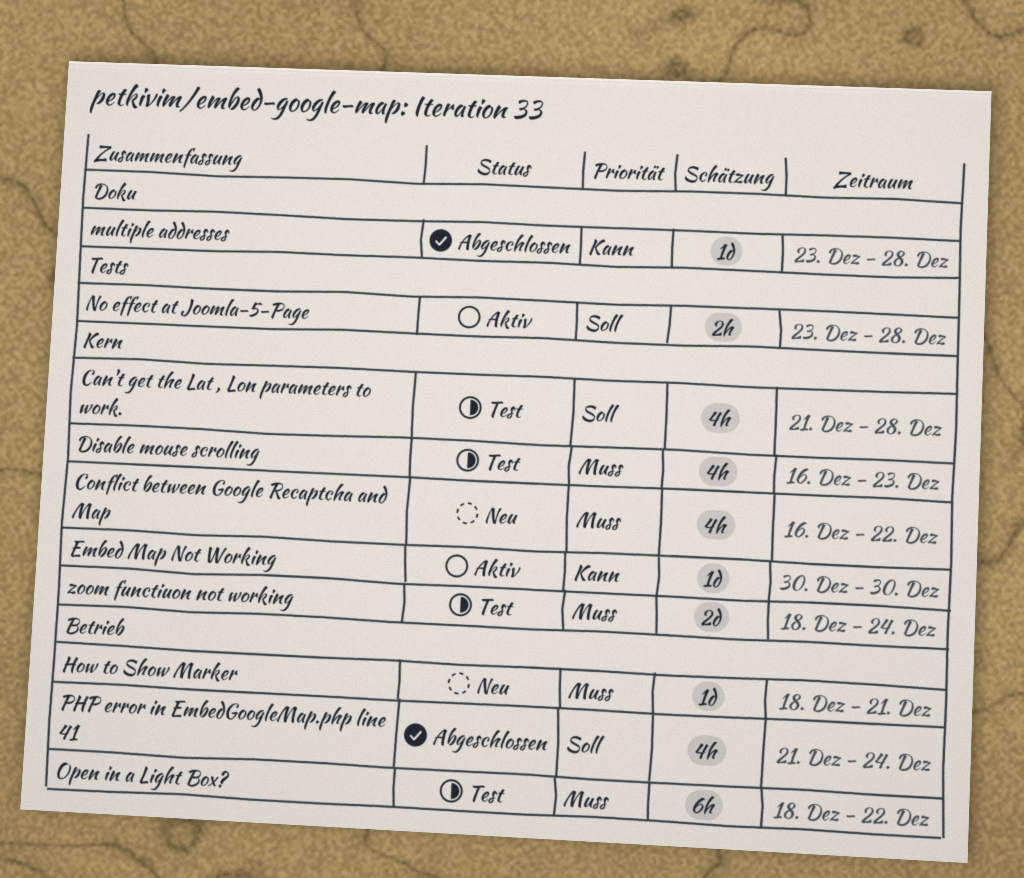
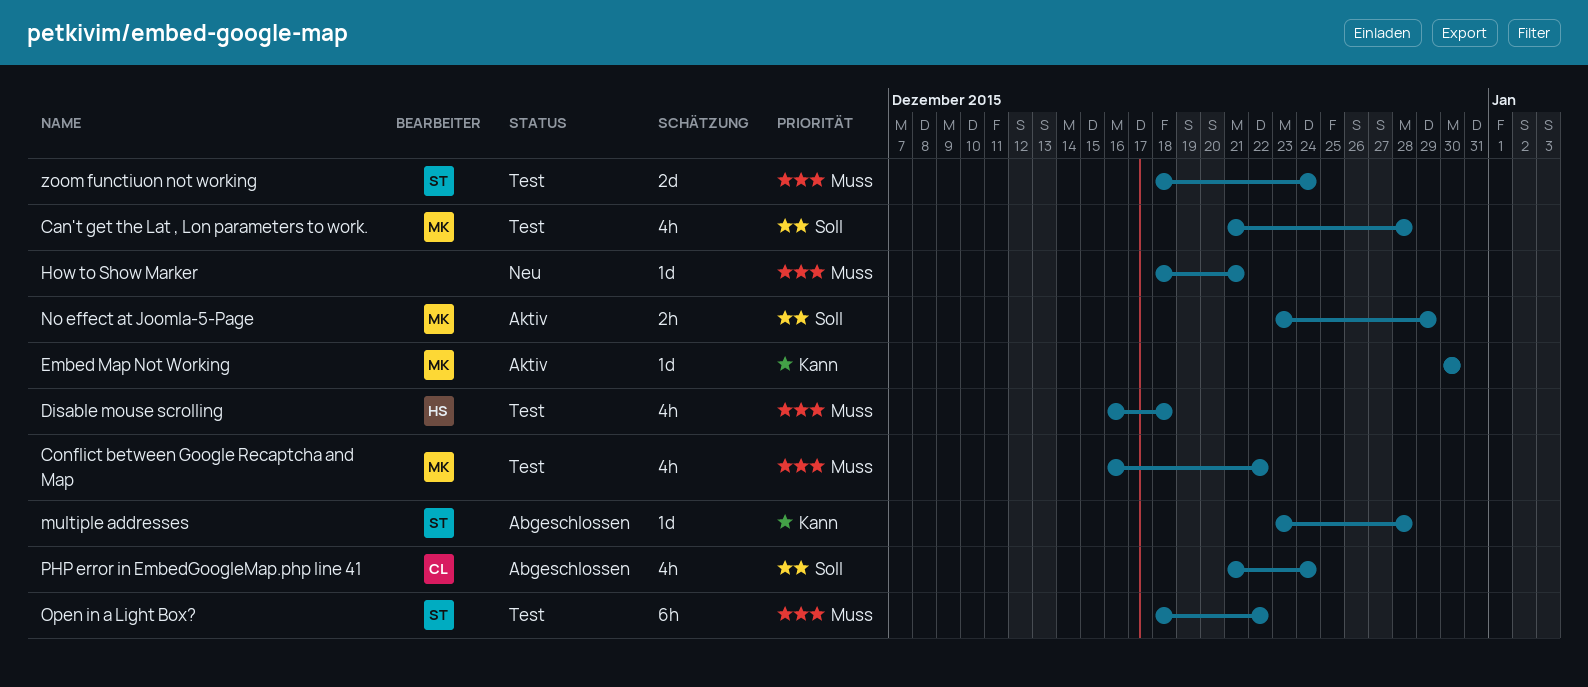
Conflict between Google Recaptcha and Map, status: Neu -> Test
Disable mouse scrolling, due: Dec 23 -> Dec 18
No effect at Joomla-5-Page, due: Dec 28 -> Dec 29

